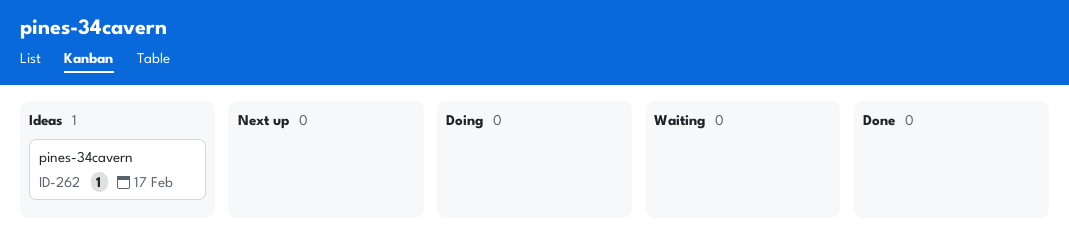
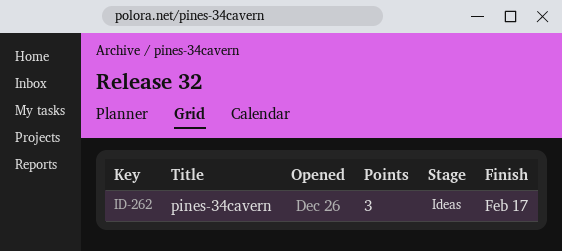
ID-262, estimate: 1 -> 3

